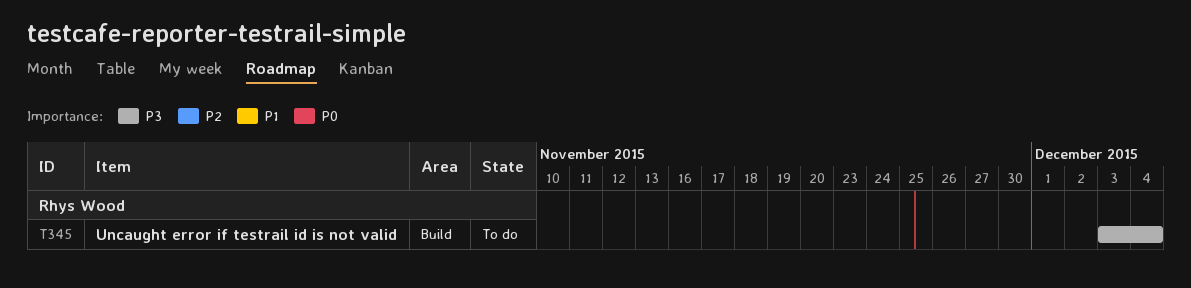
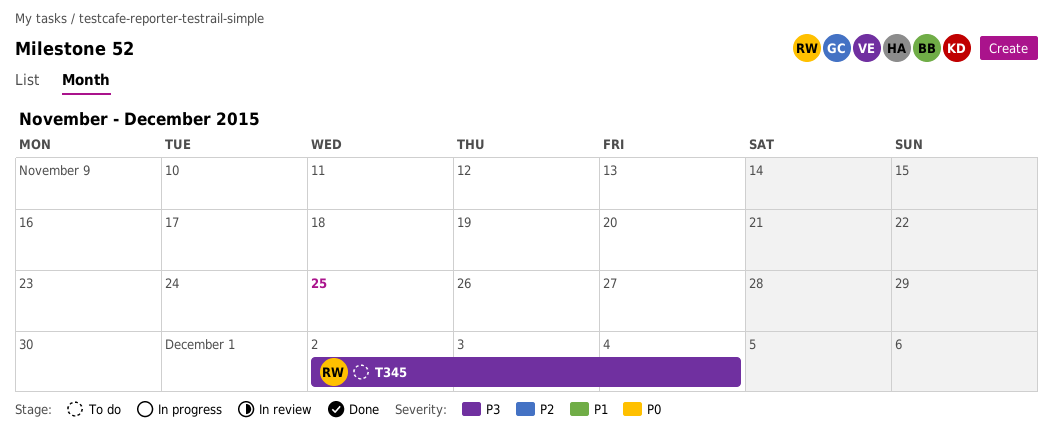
T345, start: Dec 3 -> Dec 2

